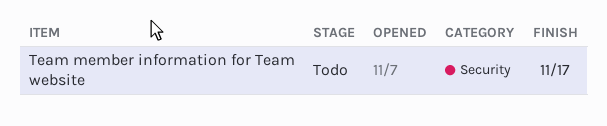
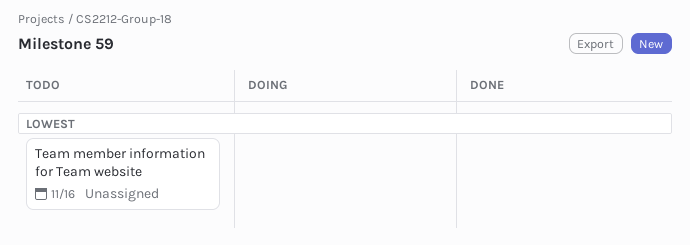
Team member information for Team website, due: Nov 17 -> Nov 16

